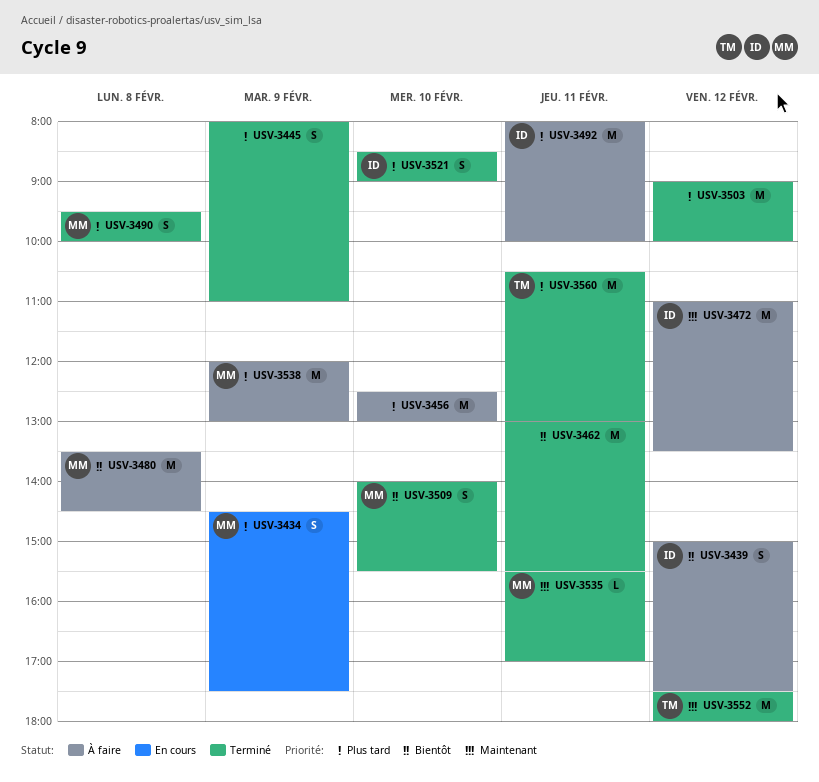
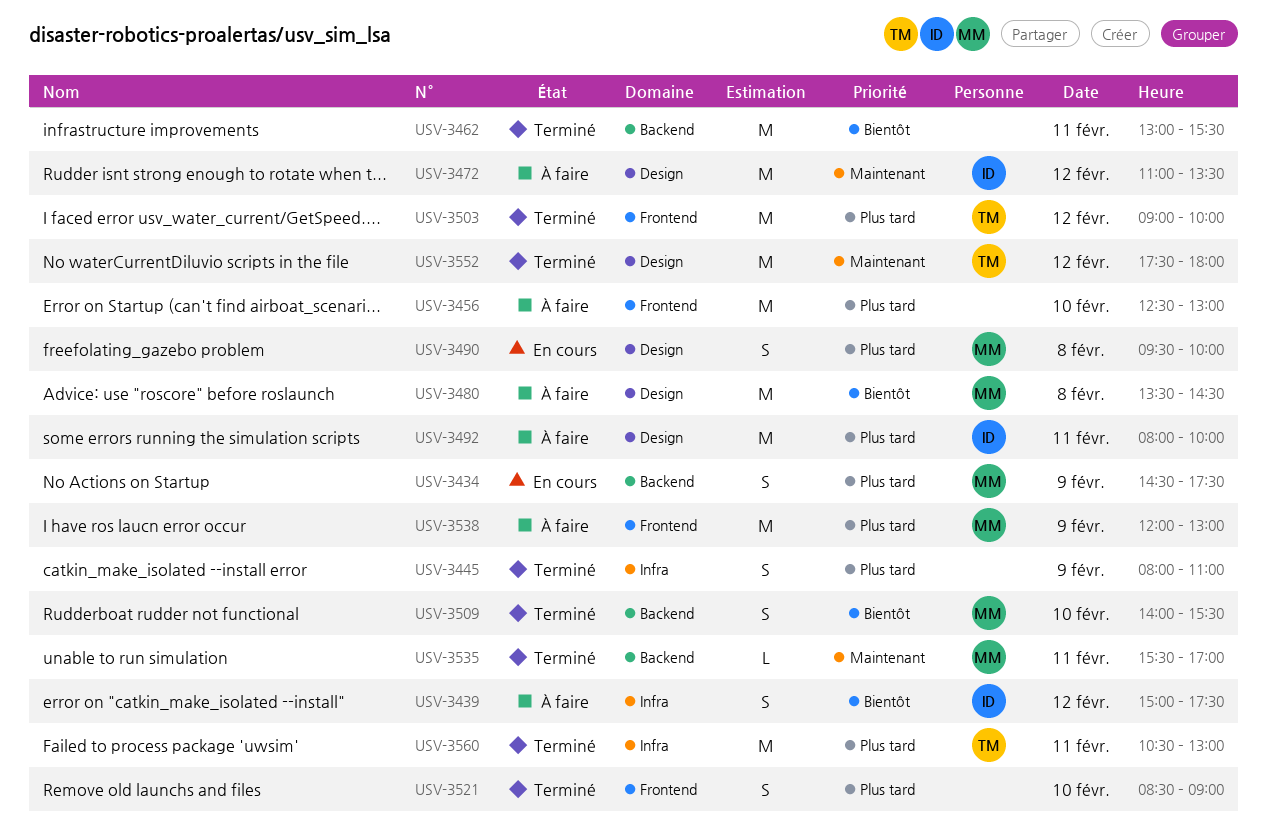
USV-3490, status: Terminé -> En cours
USV-3503, owner: none -> TM
USV-3521, owner: ID -> none

